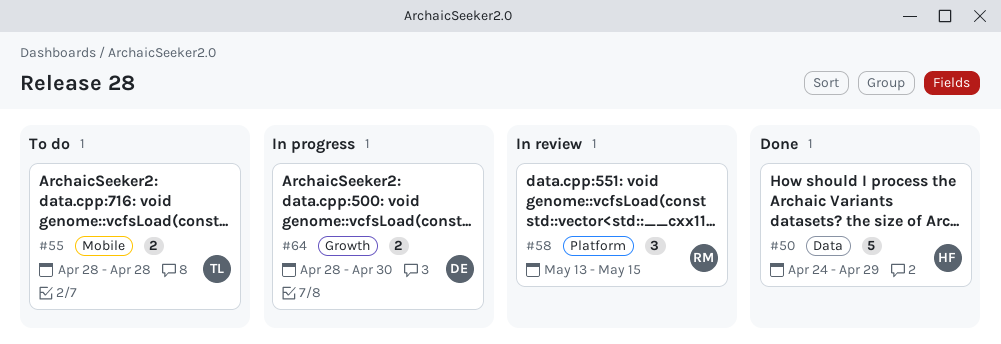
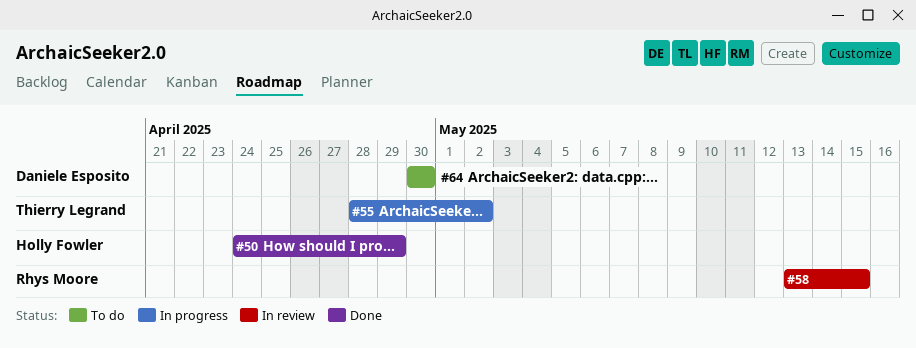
#55, status: To do -> In progress
#55, due: Apr 28 -> May 2
#64, status: In progress -> To do
#64, start: Apr 28 -> Apr 30

